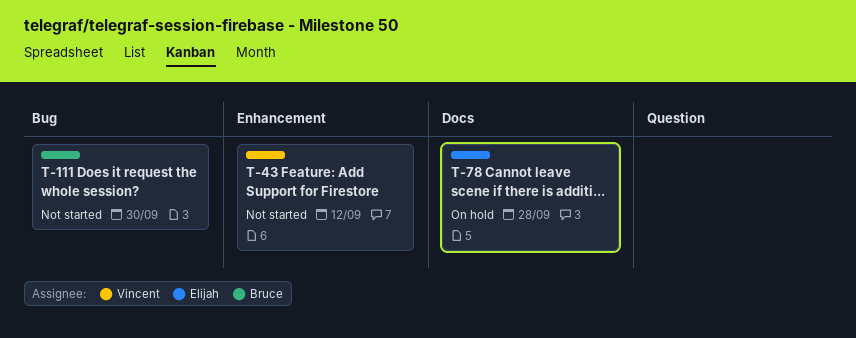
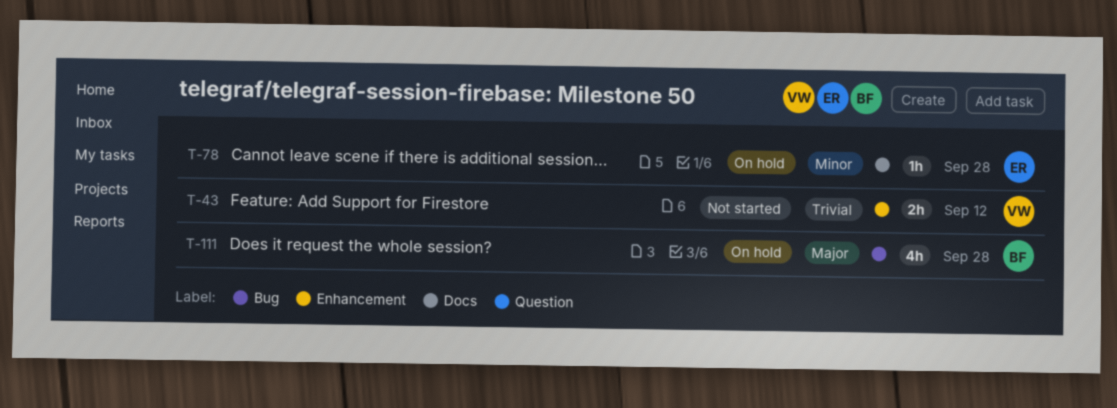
T-111, status: Not started -> On hold
T-111, due: Sep 30 -> Sep 28

